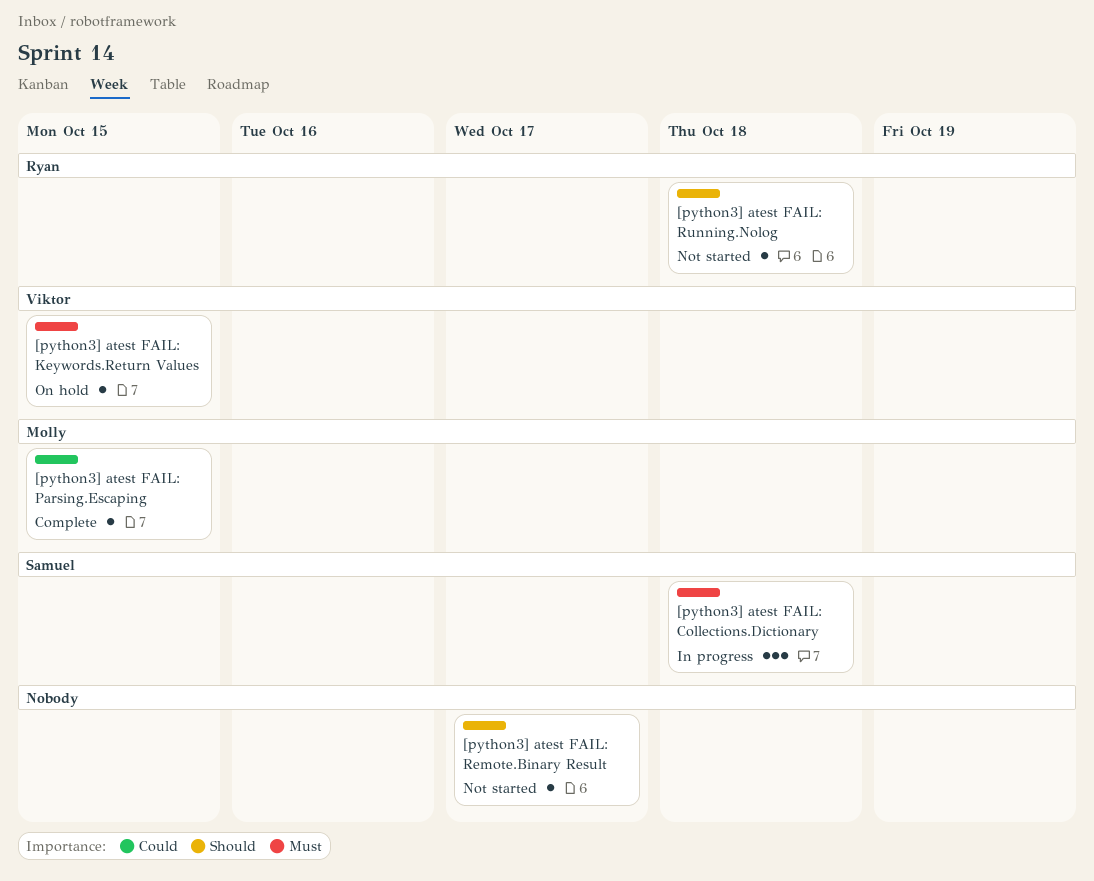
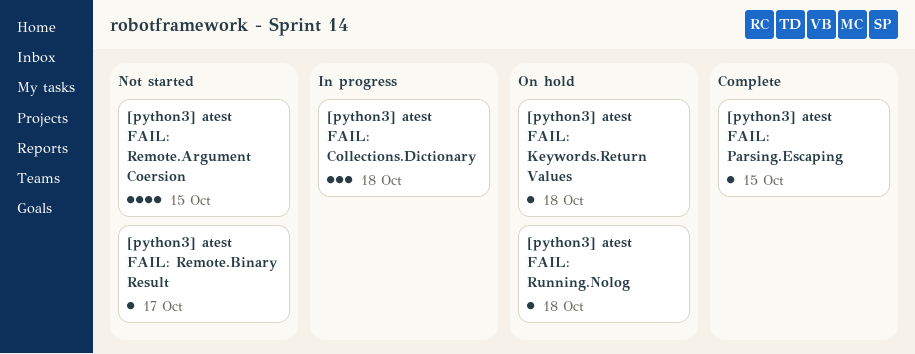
[python3] atest FAIL: Keywords.Return Values, due: Oct 15 -> Oct 18
[python3] atest FAIL: Remote.Argument Coersion: none -> present
[python3] atest FAIL: Running.Nolog, status: Not started -> On hold

